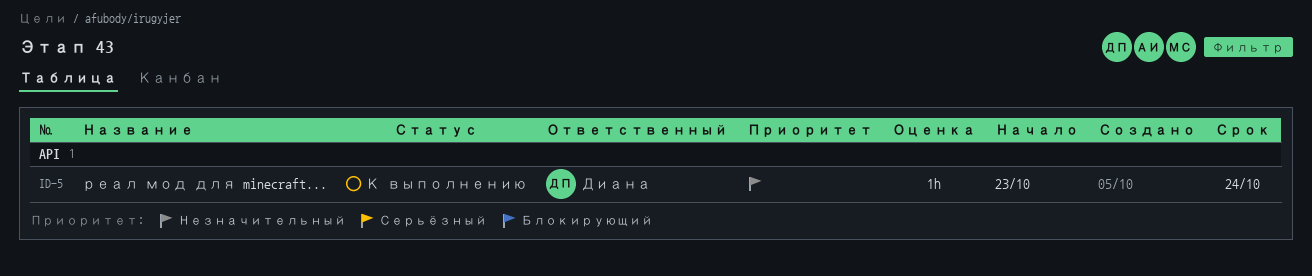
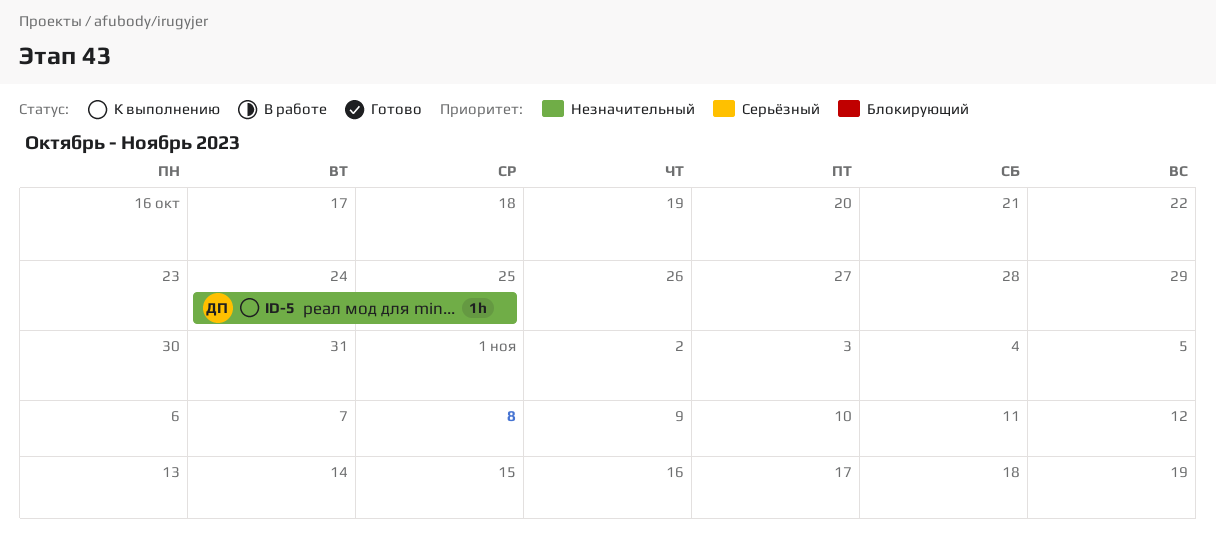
ID-5, start: Oct 23 -> Oct 24
ID-5, due: Oct 24 -> Oct 25

